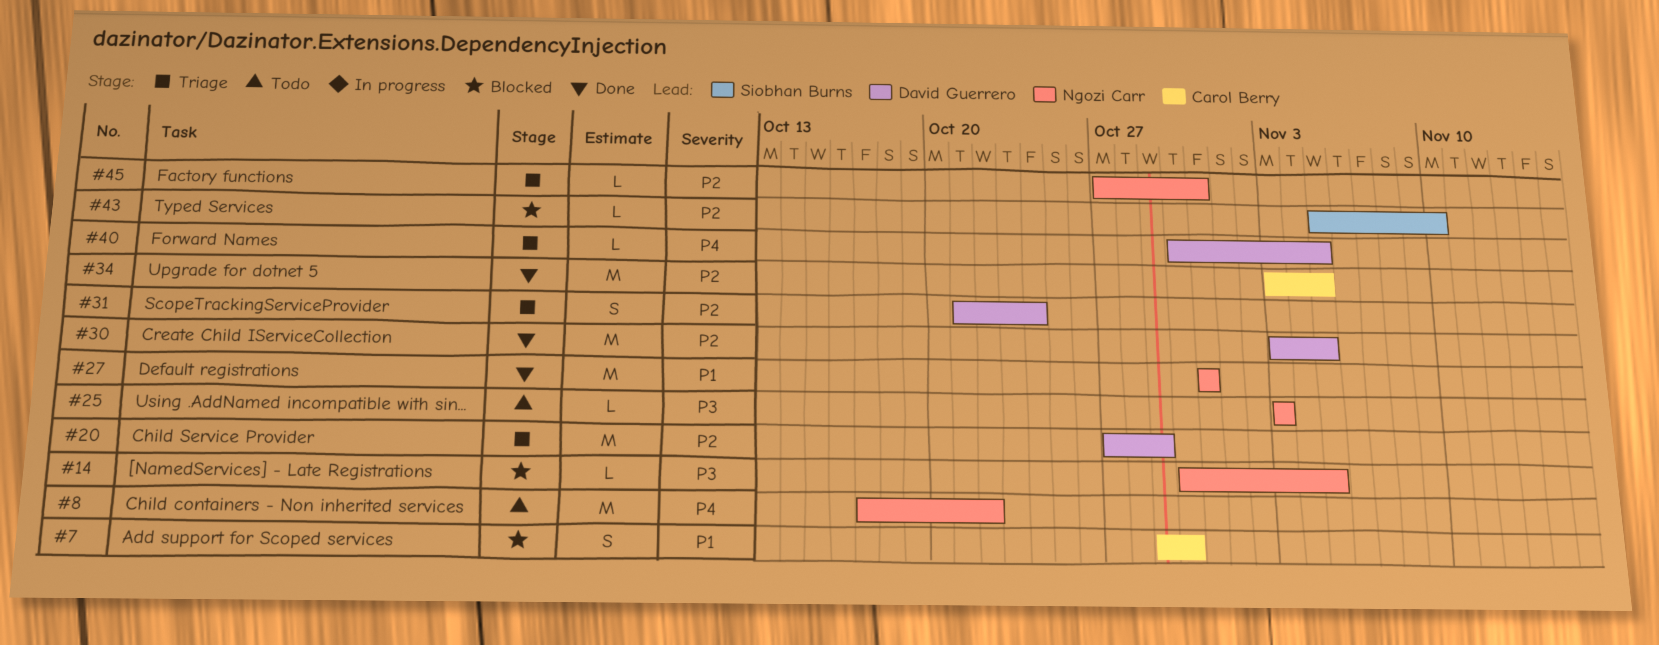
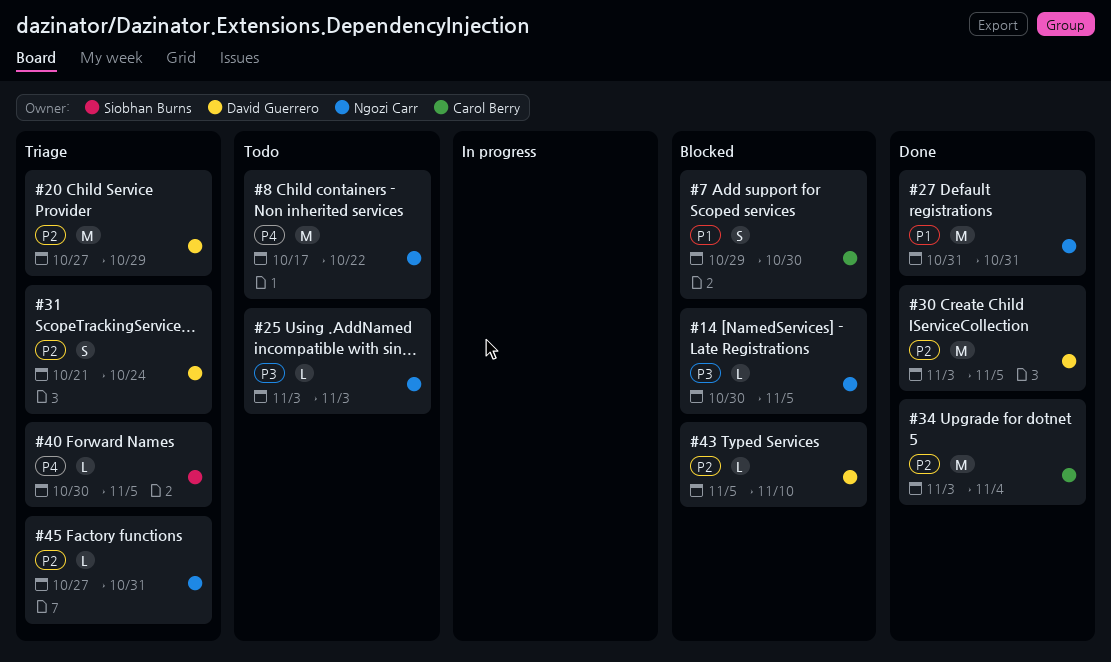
#34, due: Nov 5 -> Nov 4
#40, owner: David Guerrero -> Siobhan Burns
#43, owner: Siobhan Burns -> David Guerrero

